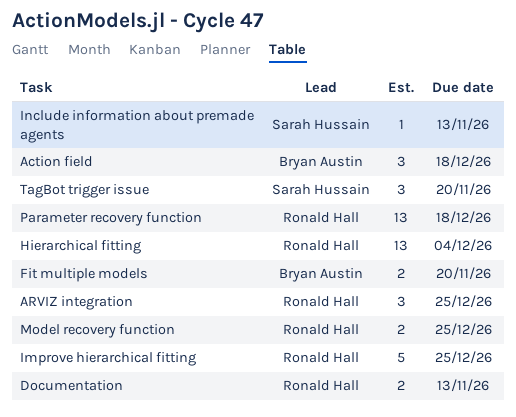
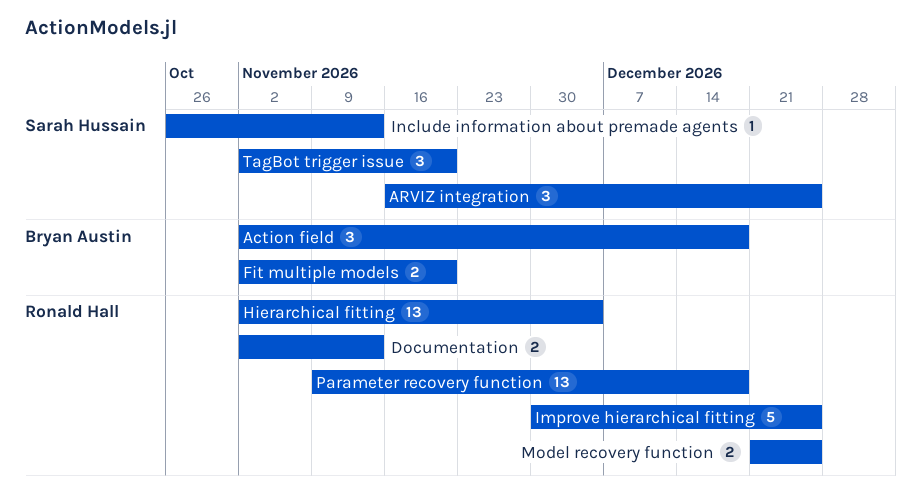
ARVIZ integration, owner: Ronald Hall -> Sarah Hussain

